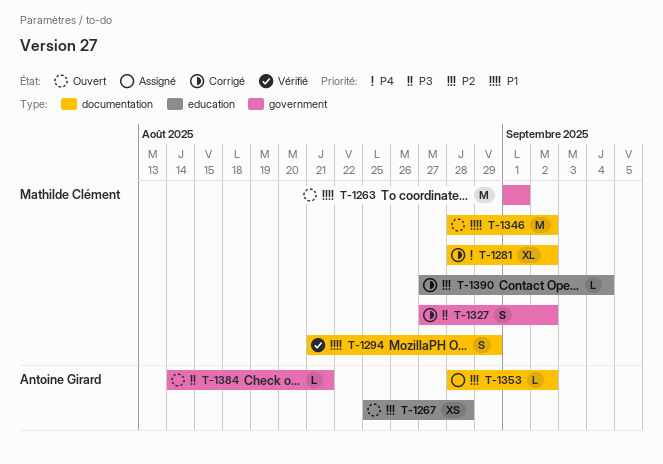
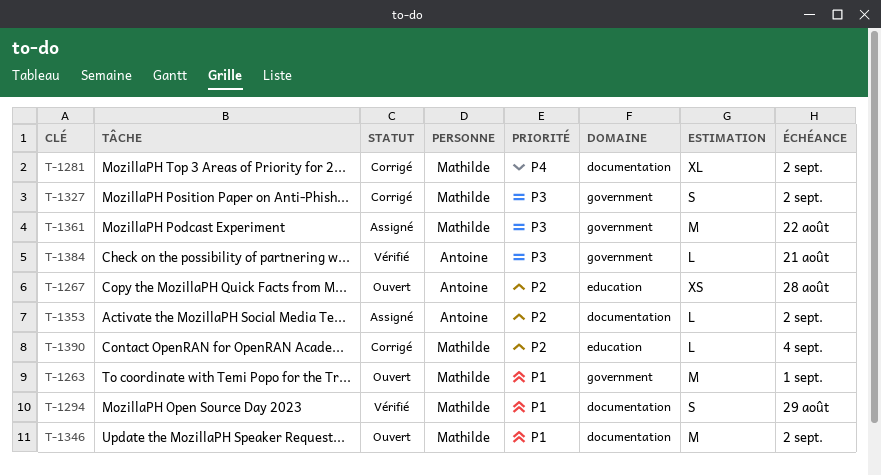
T-1361: none -> present
T-1384, status: Ouvert -> Vérifié

